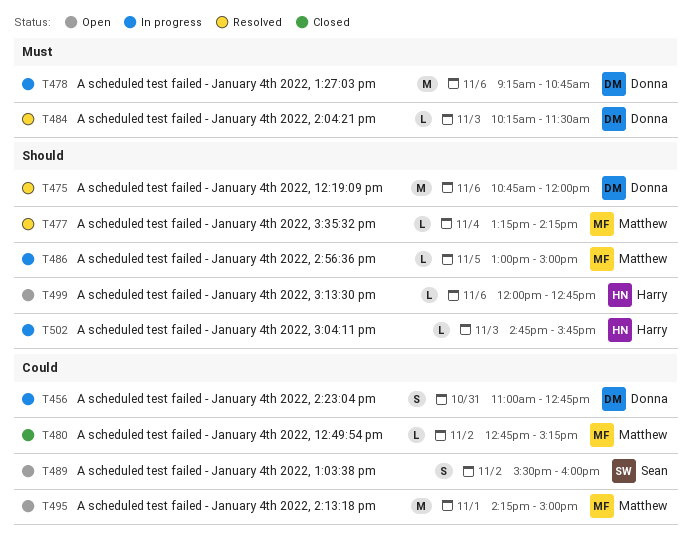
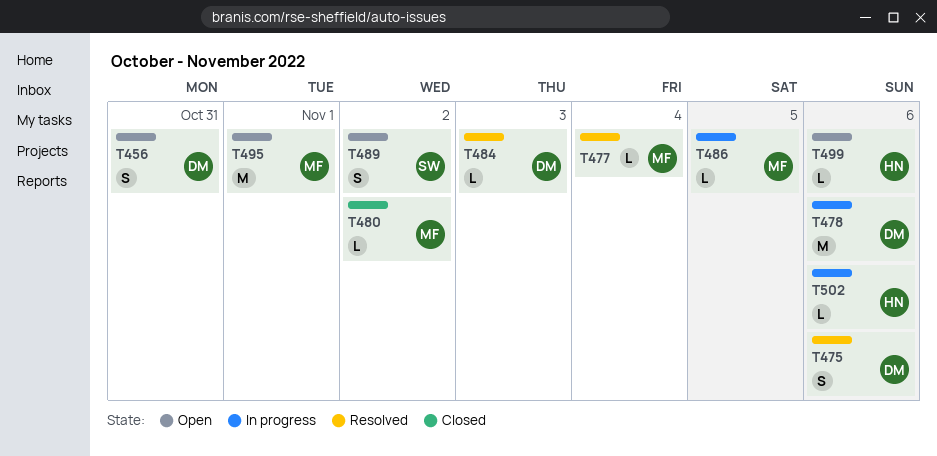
T456, status: In progress -> Open
T475, estimate: M -> S
T502, day: Nov 3 -> Nov 6

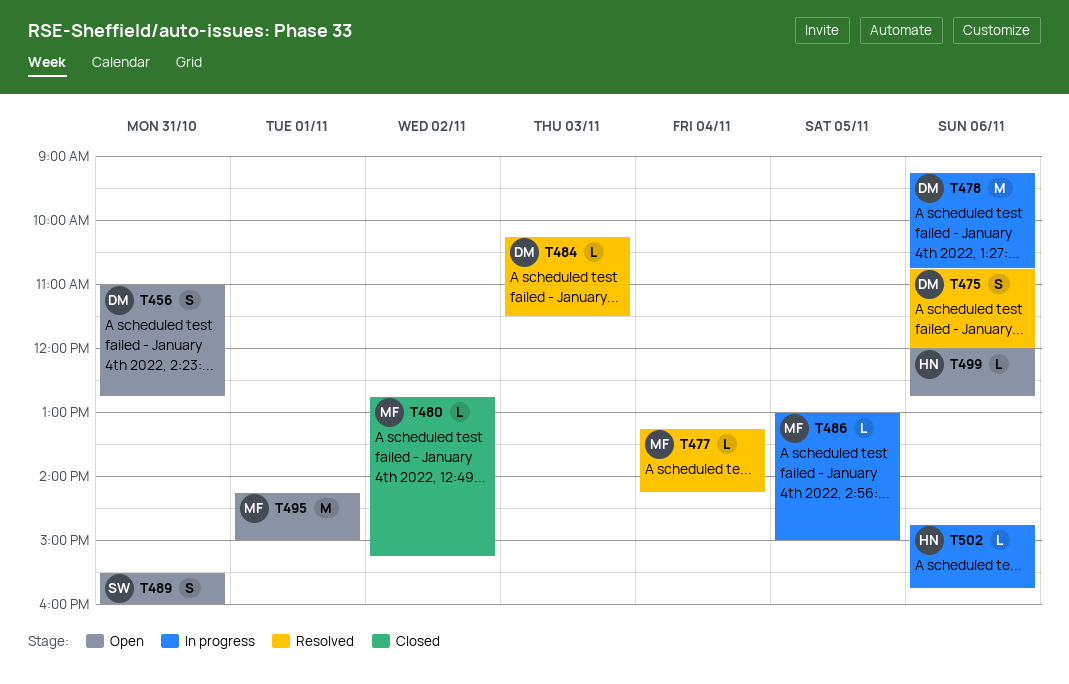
T489, day: Nov 2 -> Oct 31

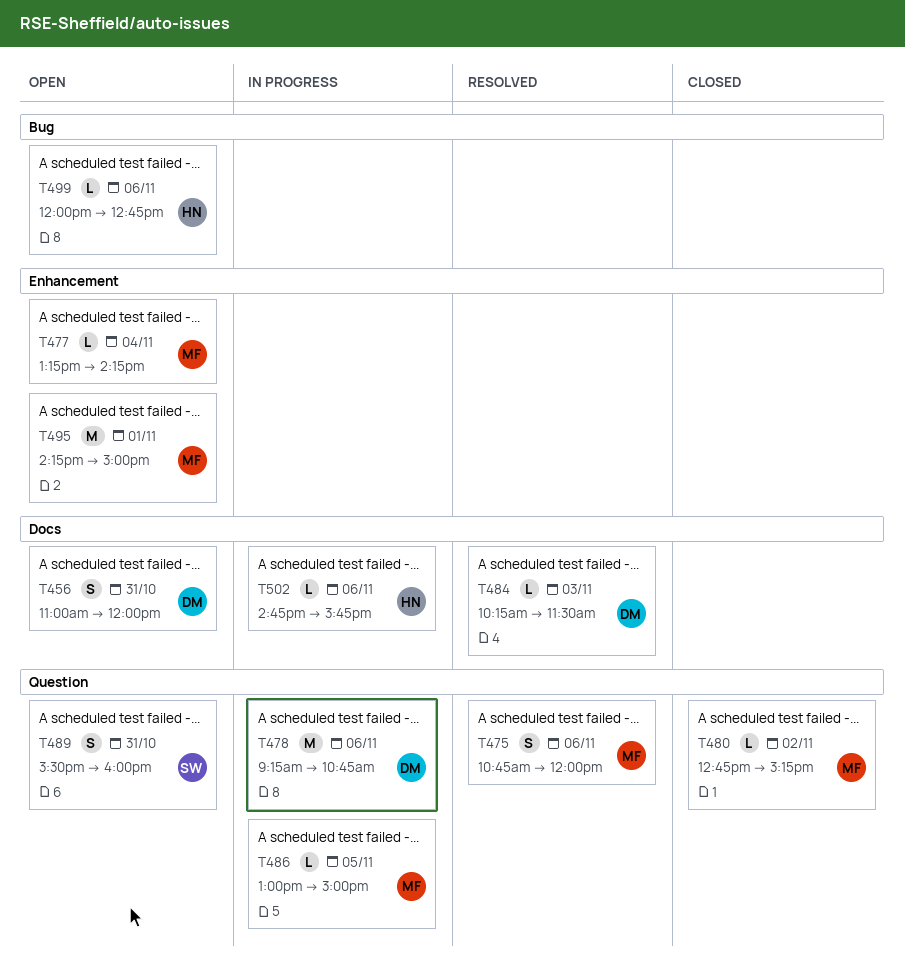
T456, ends: 12:45 -> 12:00
T475, owner: DM -> MF
T477, status: Resolved -> Open

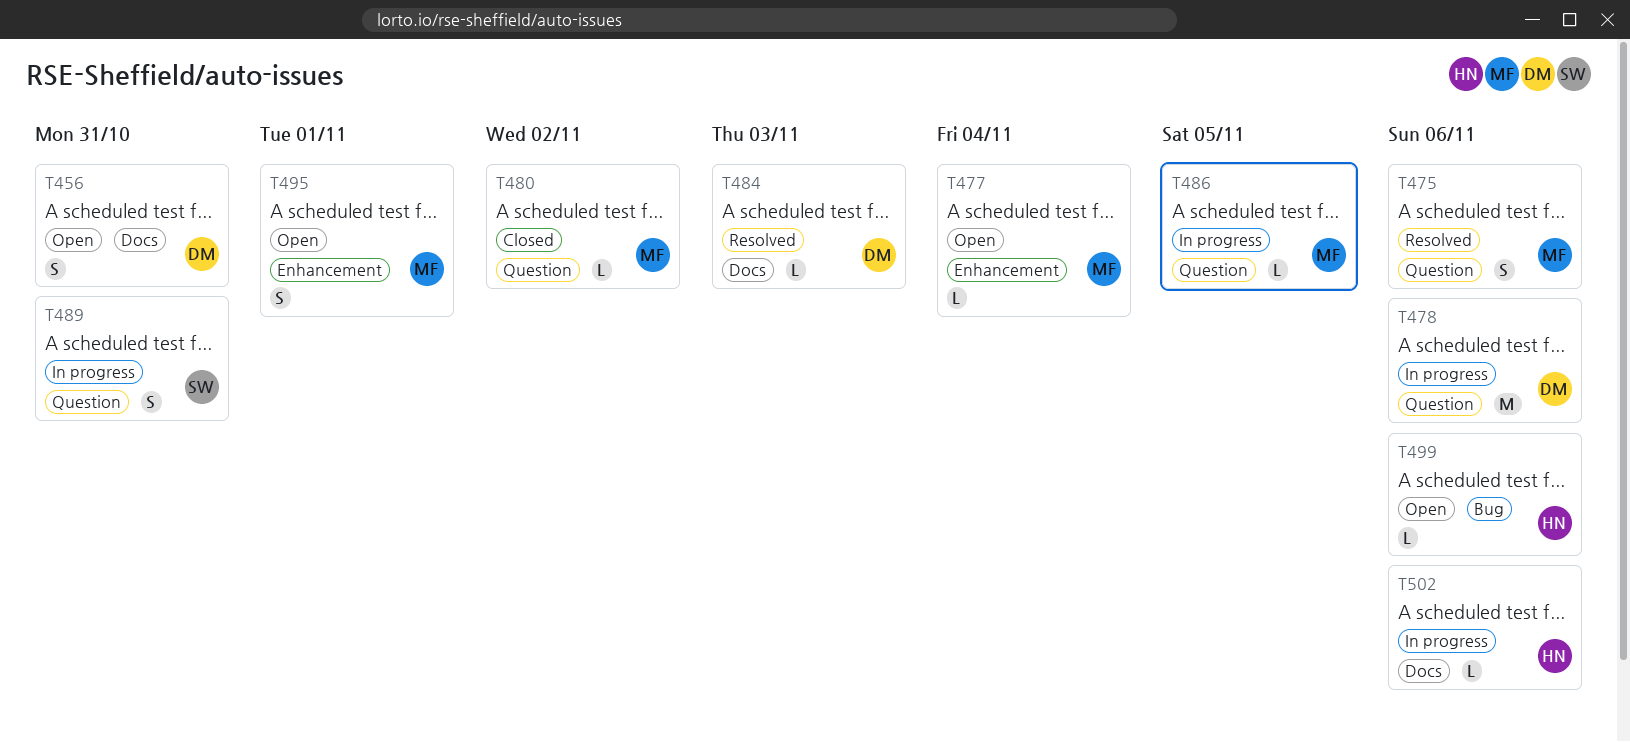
T489, status: Open -> In progress
T495, estimate: M -> S

